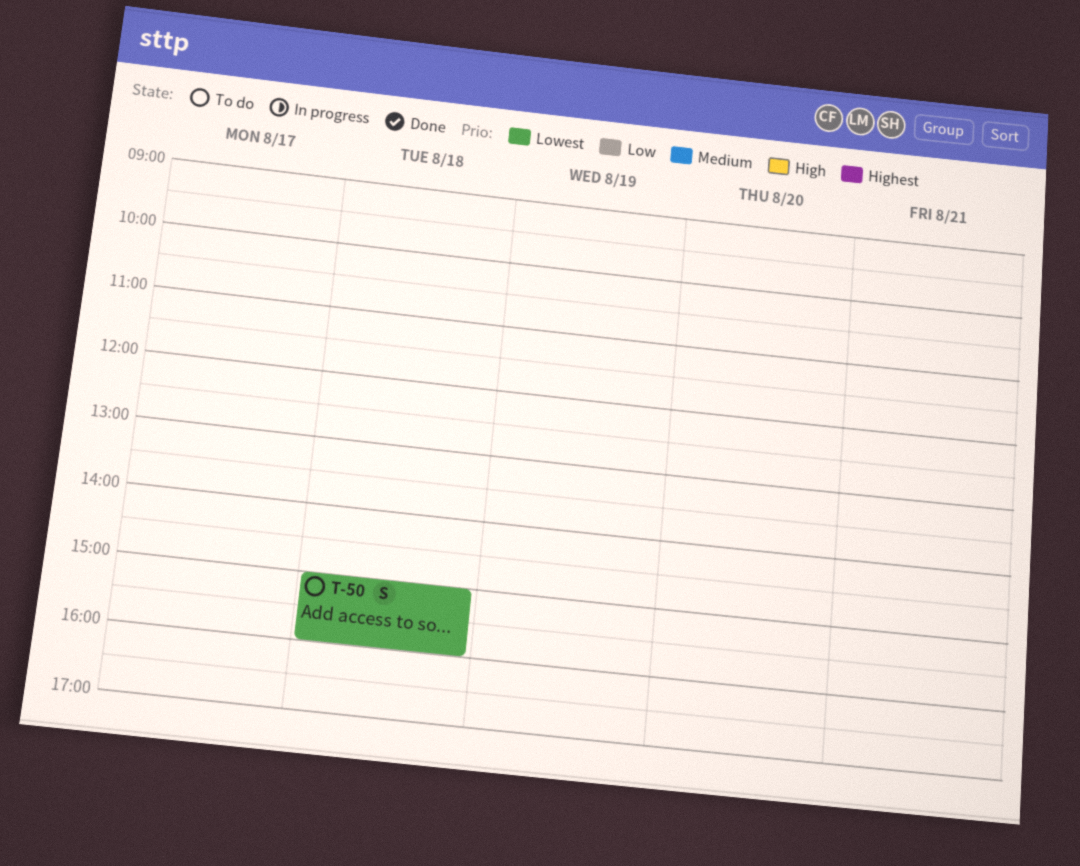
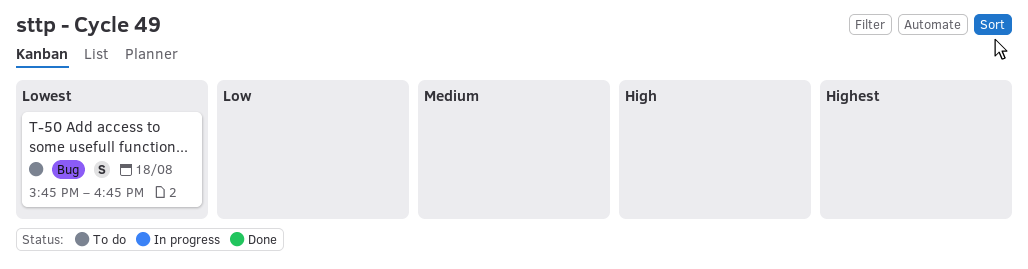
T-50, begins: 15:00 -> 15:45
T-50, ends: 16:00 -> 16:45

